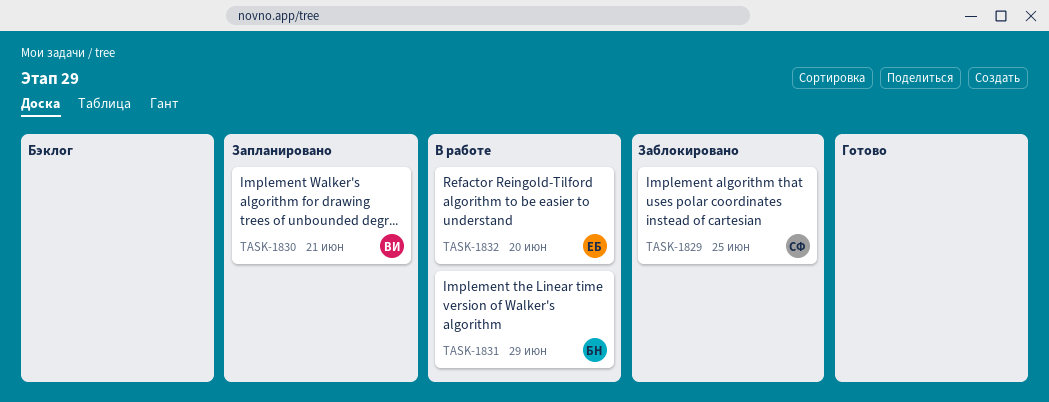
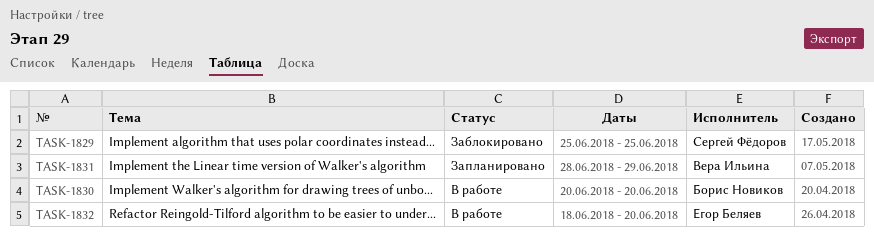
TASK-1830, status: Запланировано -> В работе
TASK-1830, owner: Вера Ильина -> Борис Новиков
TASK-1830, due: Jun 21 -> Jun 20
TASK-1831, status: В работе -> Запланировано
TASK-1831, owner: Борис Новиков -> Вера Ильина

